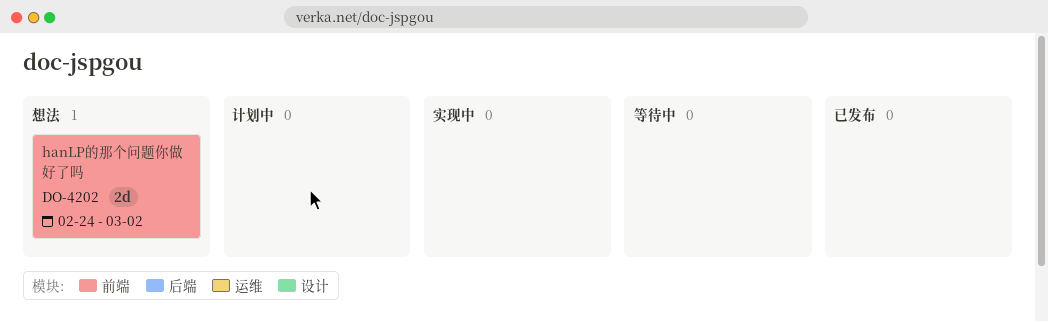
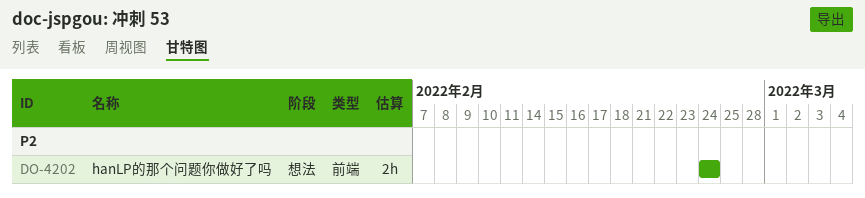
DO-4202, estimate: 2d -> 2h
DO-4202, due: Mar 2 -> Feb 24

